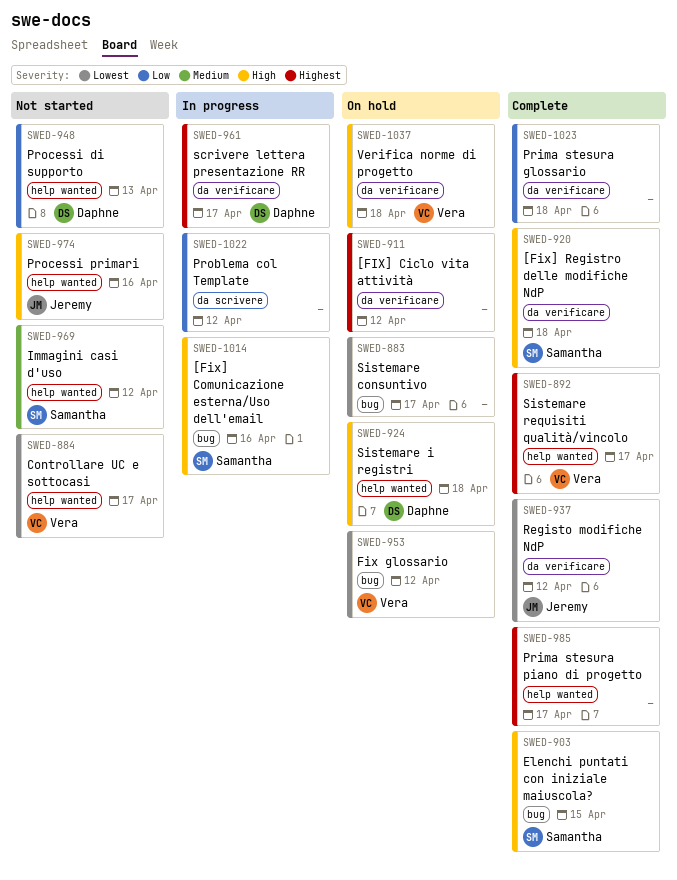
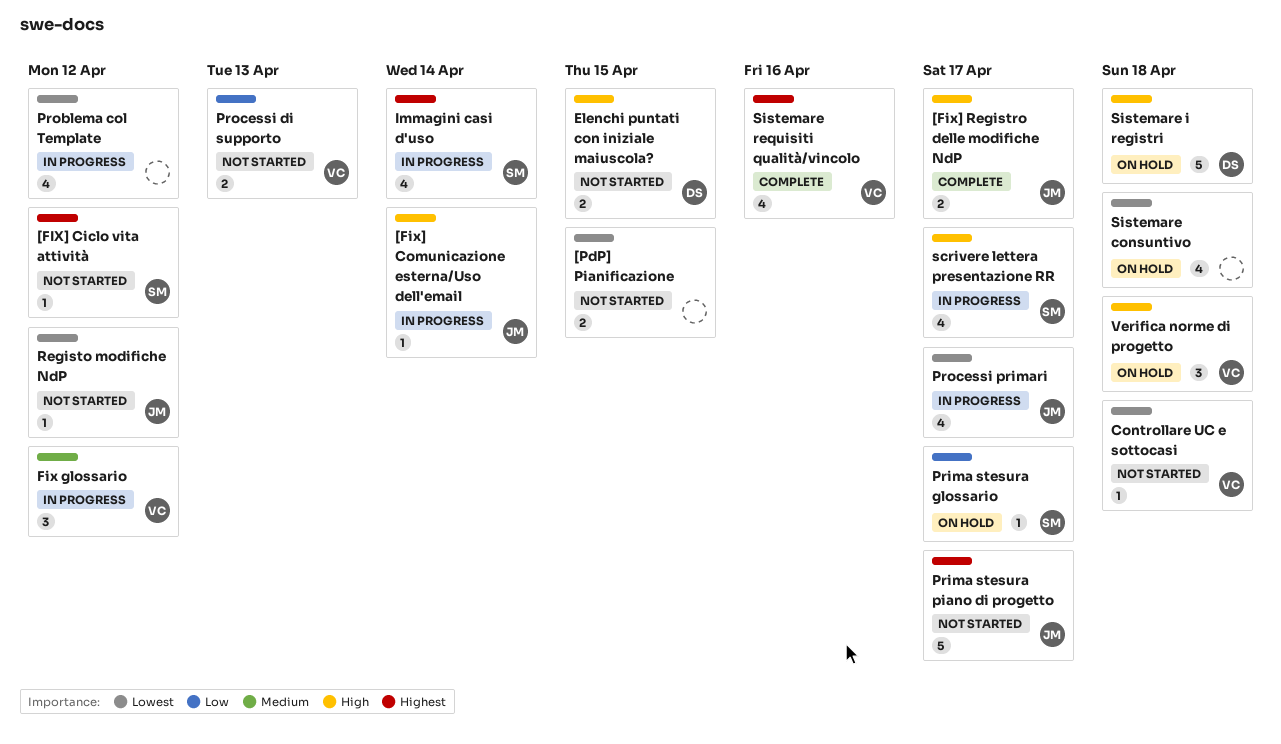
[FIX] Ciclo vita attività, status: On hold -> Not started
[FIX] Ciclo vita attività, owner: none -> Samantha
[Fix] Comunicazione esterna/Uso dell'email, owner: Samantha -> Jeremy
[Fix] Comunicazione esterna/Uso dell'email, due: Apr 16 -> Apr 14
[Fix] Registro delle modifiche NdP, owner: Samantha -> Jeremy
[Fix] Registro delle modifiche NdP, due: Apr 18 -> Apr 17
[PdP] Pianificazione: none -> present
Controllare UC e sottocasi, due: Apr 17 -> Apr 18
Elenchi puntati con iniziale maiuscola?, status: Complete -> Not started
Elenchi puntati con iniziale maiuscola?, owner: Samantha -> Daphne
Fix glossario, status: On hold -> In progress
Fix glossario, priority: Lowest -> Medium
Immagini casi d'uso, status: Not started -> In progress
Immagini casi d'uso, priority: Medium -> Highest
Immagini casi d'uso, due: Apr 12 -> Apr 14
Prima stesura glossario, status: Complete -> On hold
Prima stesura glossario, owner: none -> Samantha
Prima stesura glossario, due: Apr 18 -> Apr 17
Prima stesura piano di progetto, status: Complete -> Not started
Prima stesura piano di progetto, owner: none -> Jeremy
Problema col Template, priority: Low -> Lowest
Processi di supporto, owner: Daphne -> Vera
Processi primari, status: Not started -> In progress
Processi primari, priority: High -> Lowest
Processi primari, due: Apr 16 -> Apr 17
Registo modifiche NdP, status: Complete -> Not started
scrivere lettera presentazione RR, owner: Daphne -> Samantha
scrivere lettera presentazione RR, priority: Highest -> High
Sistemare consuntivo, due: Apr 17 -> Apr 18
Sistemare requisiti qualità/vincolo, due: Apr 17 -> Apr 16

